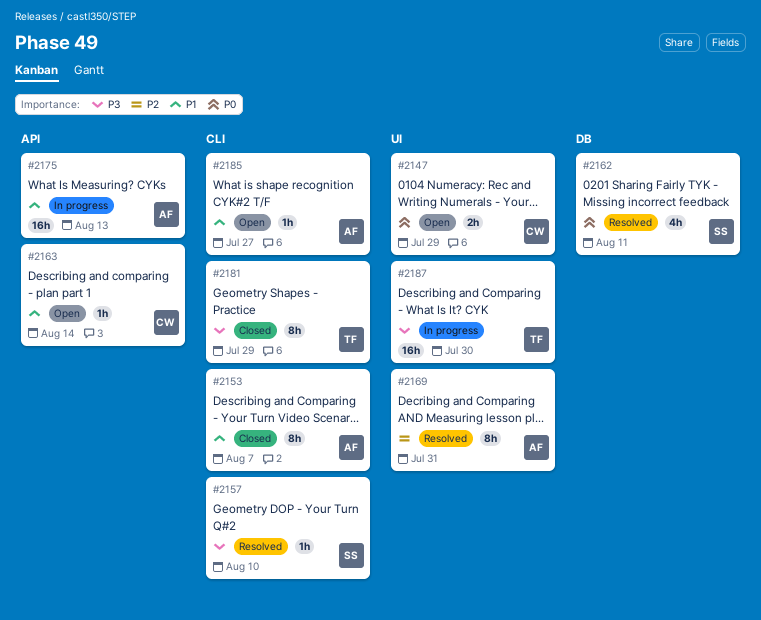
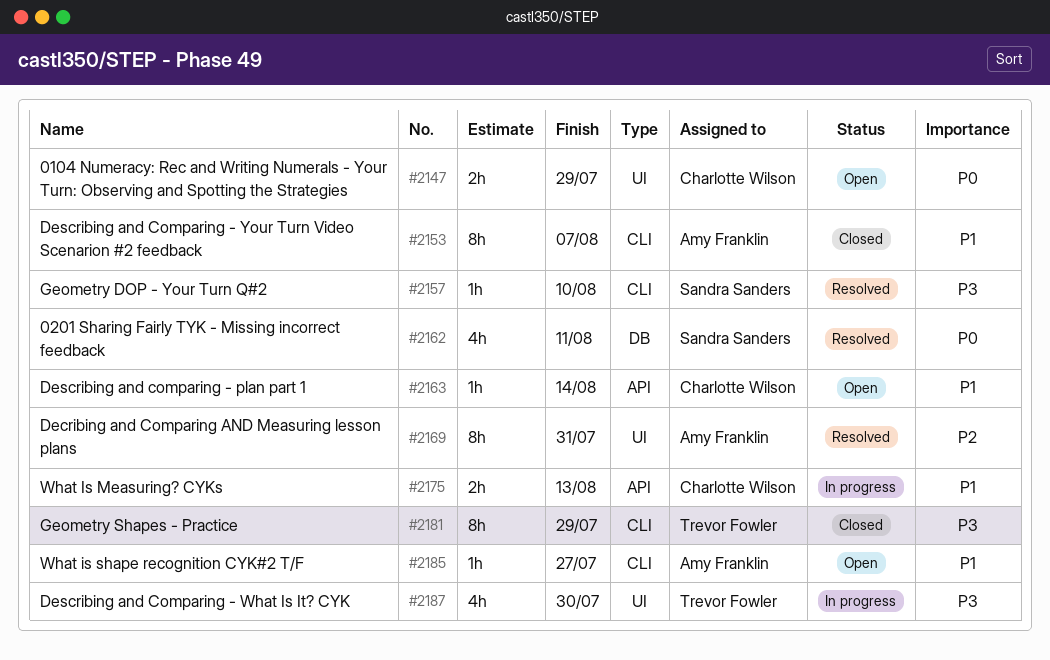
#2175, owner: Amy Franklin -> Charlotte Wilson
#2175, estimate: 16h -> 2h
#2187, estimate: 16h -> 4h

